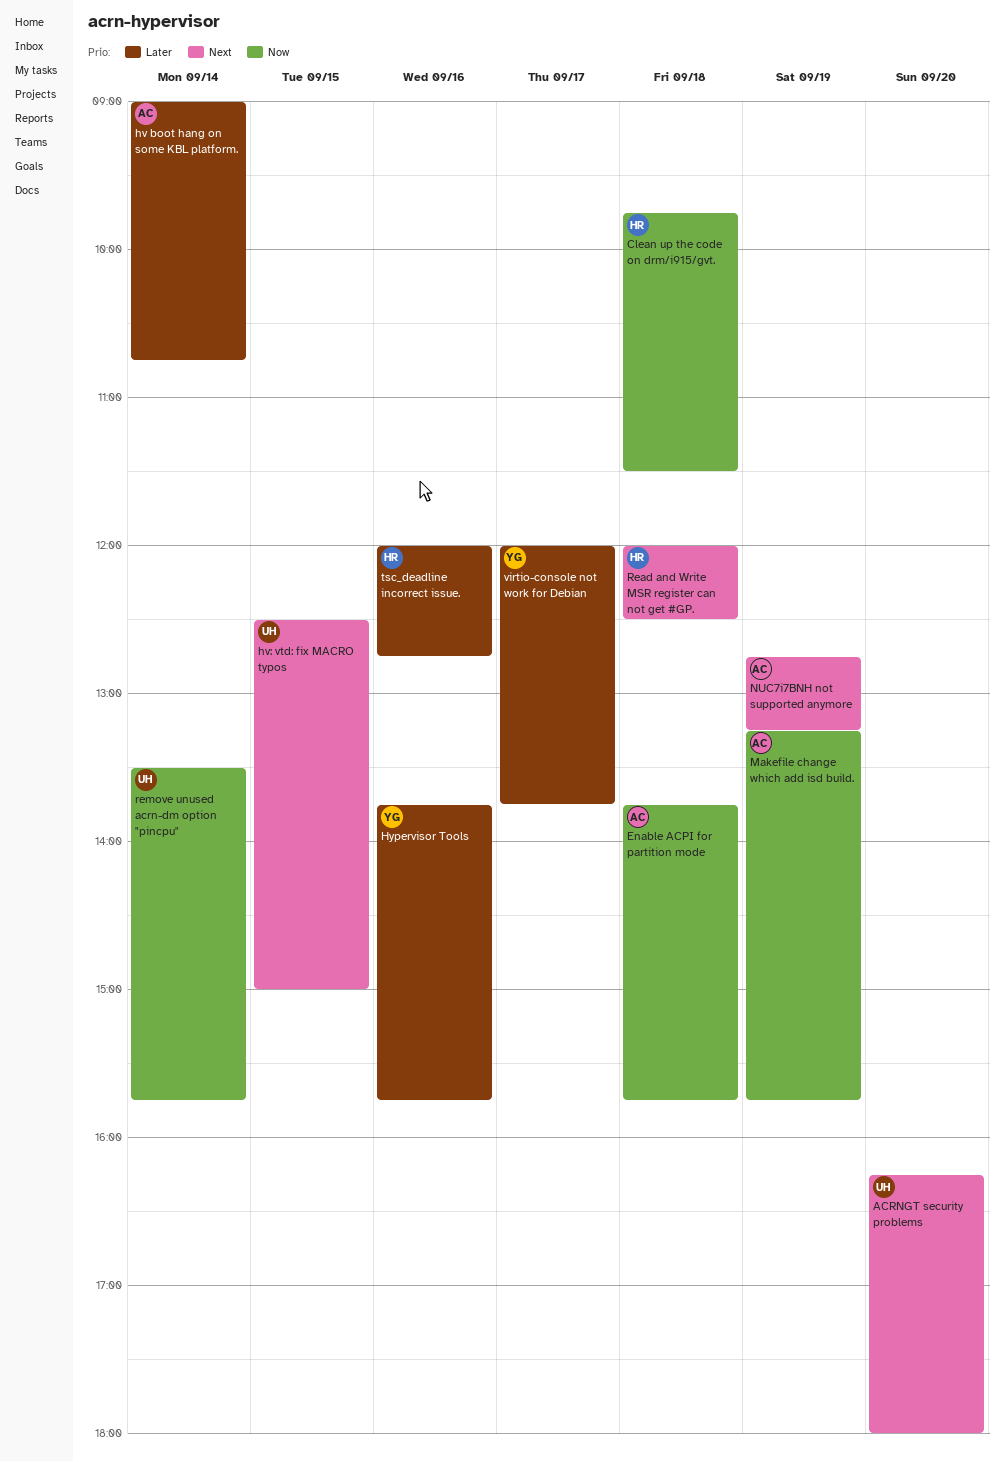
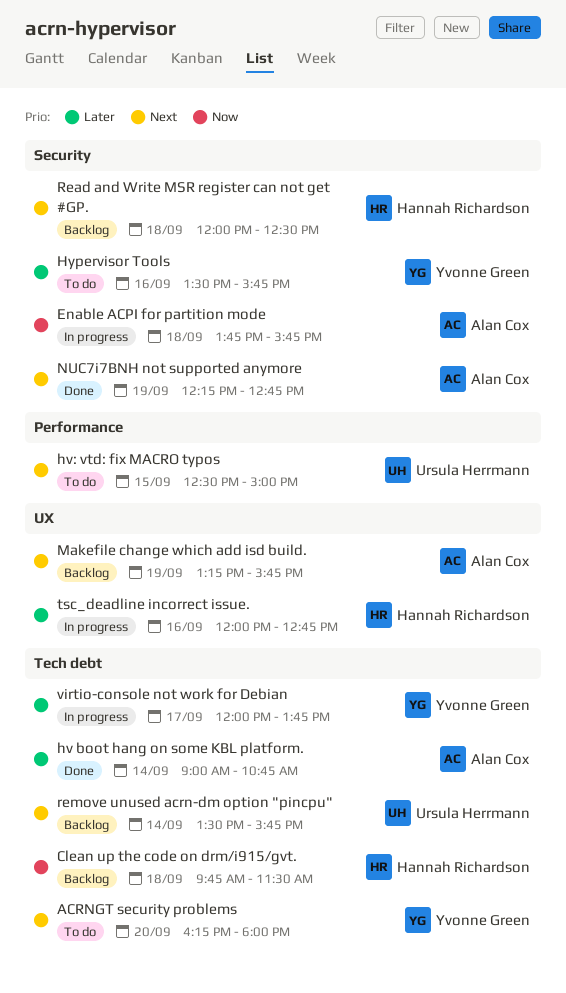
ACRNGT security problems, owner: Ursula Herrmann -> Yvonne Green
Hypervisor Tools, begins: 13:45 -> 13:30
Makefile change which add isd build., priority: Now -> Next
NUC7i7BNH not supported anymore, begins: 12:45 -> 12:15
NUC7i7BNH not supported anymore, ends: 13:15 -> 12:45
remove unused acrn-dm option "pincpu", priority: Now -> Next

